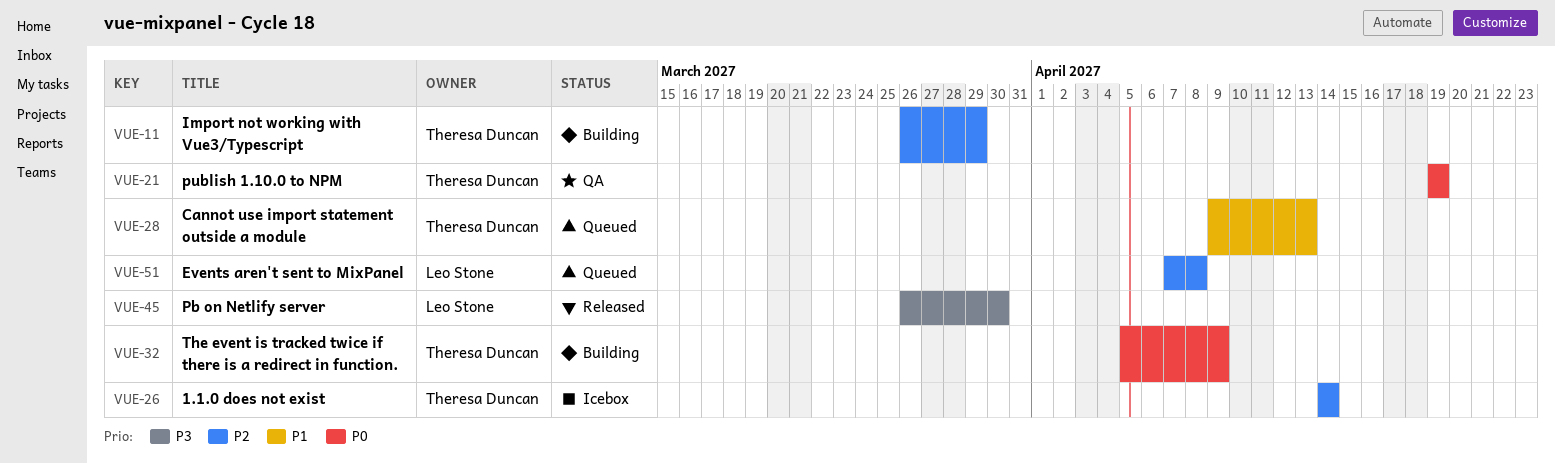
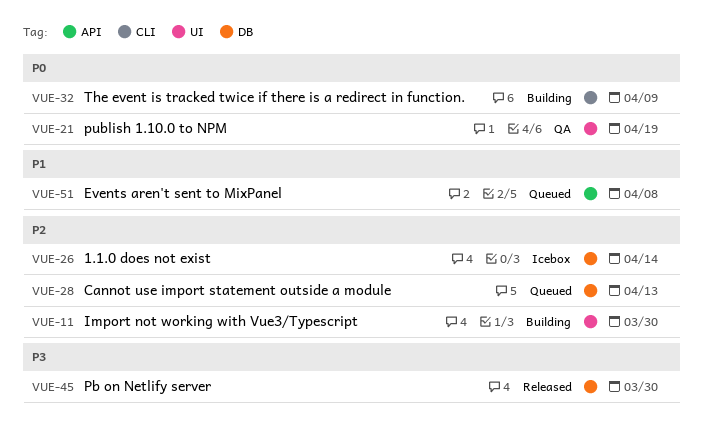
VUE-11, due: Mar 29 -> Mar 30
VUE-28, priority: P1 -> P2
VUE-51, priority: P2 -> P1

